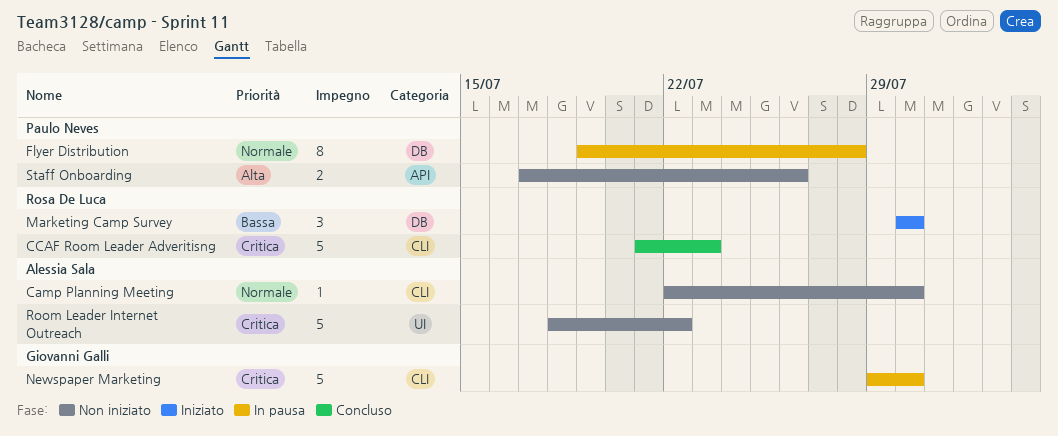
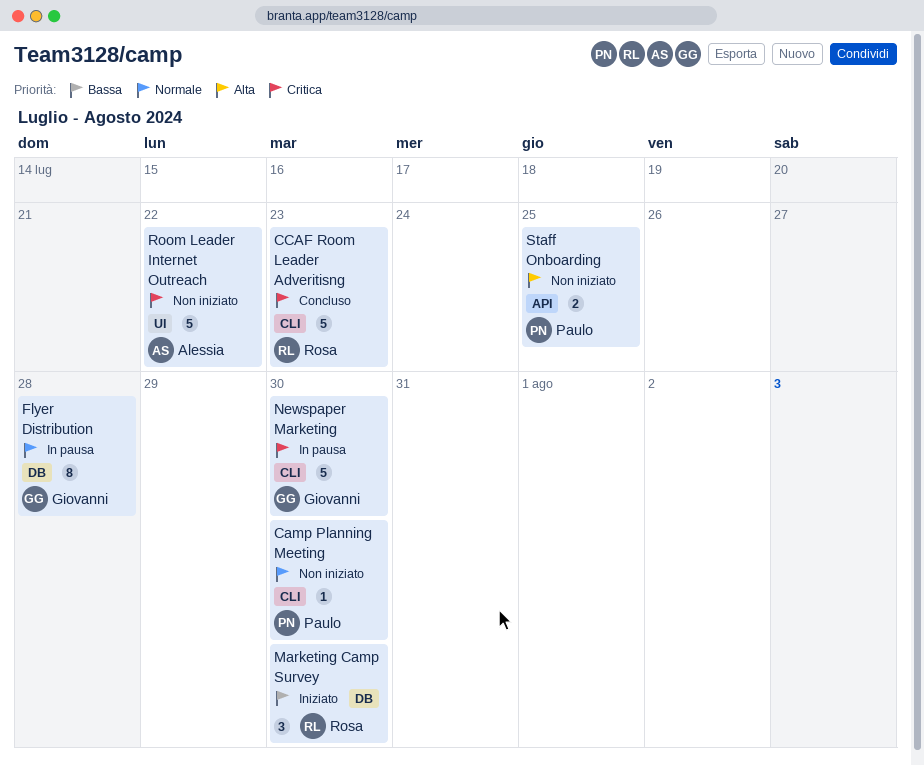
Camp Planning Meeting, owner: Alessia Sala -> Paulo Neves
Flyer Distribution, owner: Paulo Neves -> Giovanni Galli
Staff Onboarding, due: Jul 26 -> Jul 25

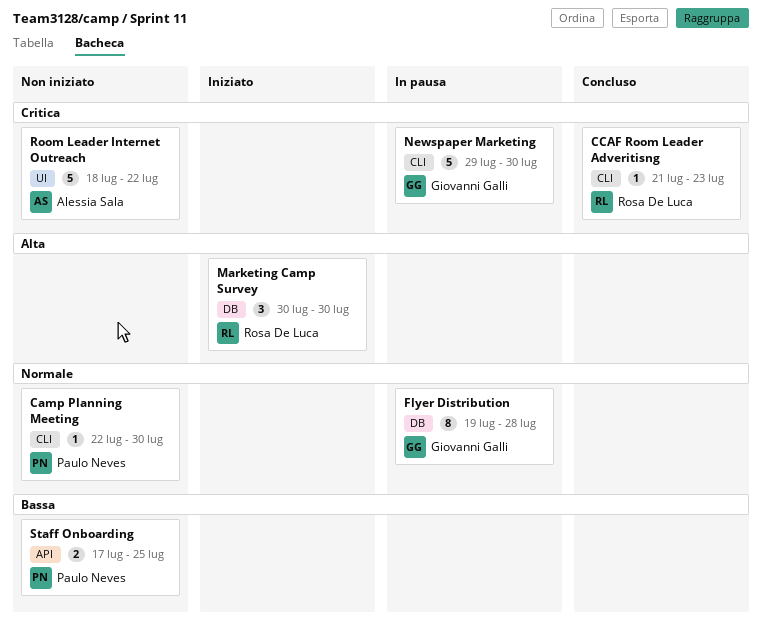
CCAF Room Leader Adveritisng, estimate: 5 -> 1
Marketing Camp Survey, priority: Bassa -> Alta
Staff Onboarding, priority: Alta -> Bassa

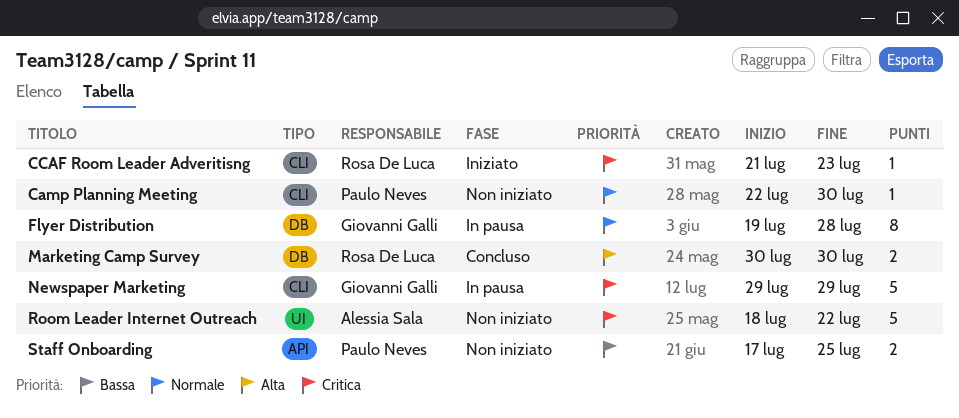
CCAF Room Leader Adveritisng, status: Concluso -> Iniziato
Marketing Camp Survey, status: Iniziato -> Concluso
Marketing Camp Survey, estimate: 3 -> 2
Newspaper Marketing, due: Jul 30 -> Jul 29

